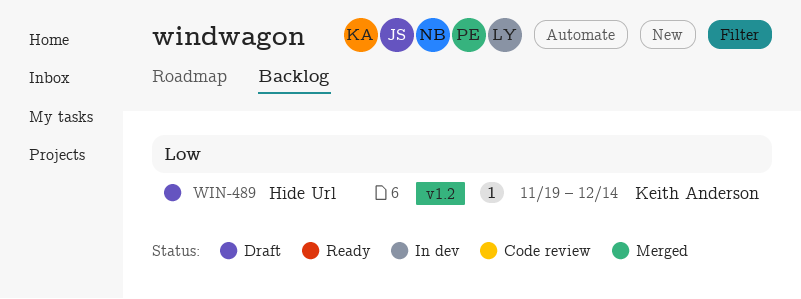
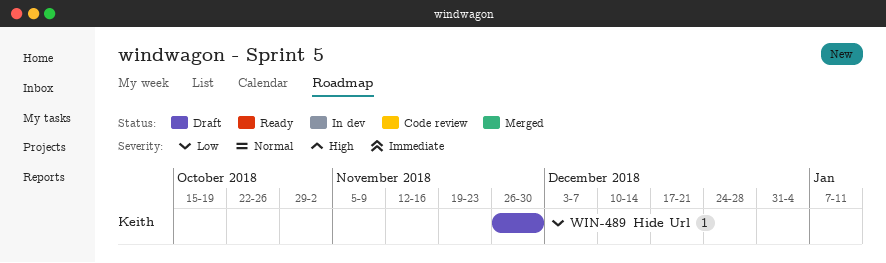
WIN-489, start: Nov 19 -> Nov 26
WIN-489, due: Dec 14 -> Nov 30

